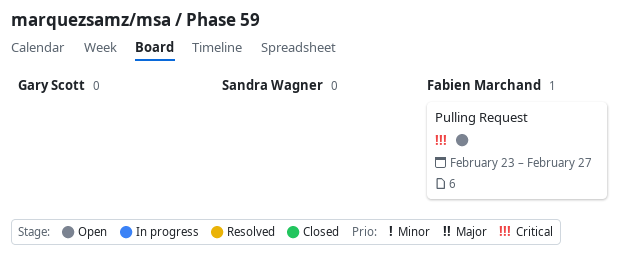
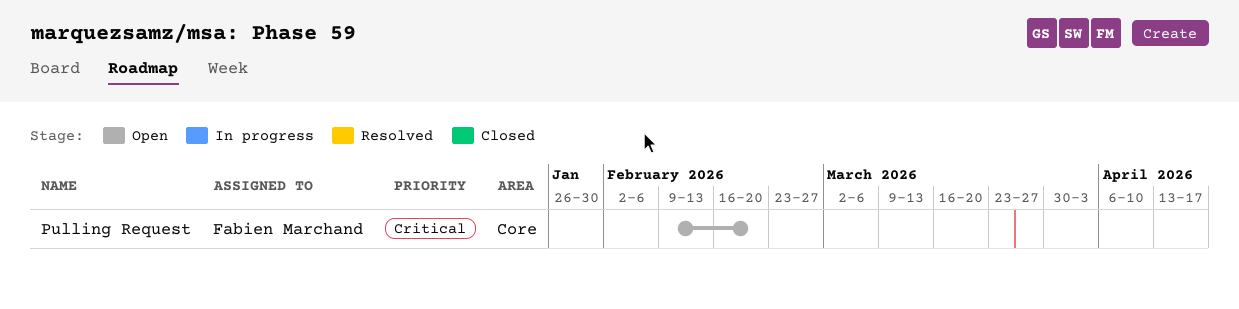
Pulling Request, start: Feb 23 -> Feb 9
Pulling Request, due: Feb 27 -> Feb 20

